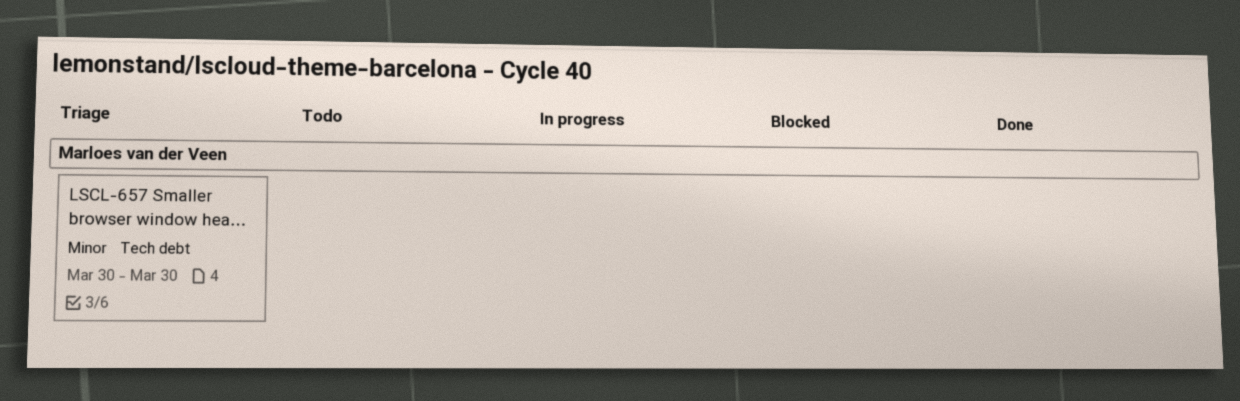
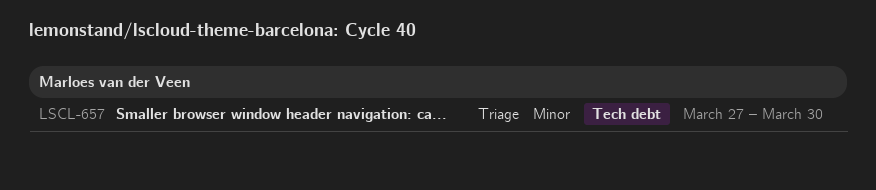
LSCL-657, start: Mar 30 -> Mar 27

